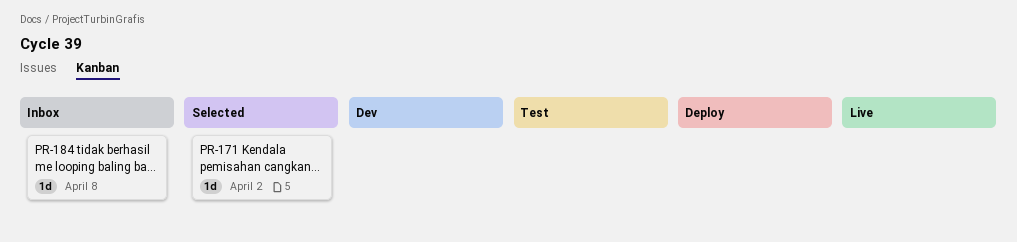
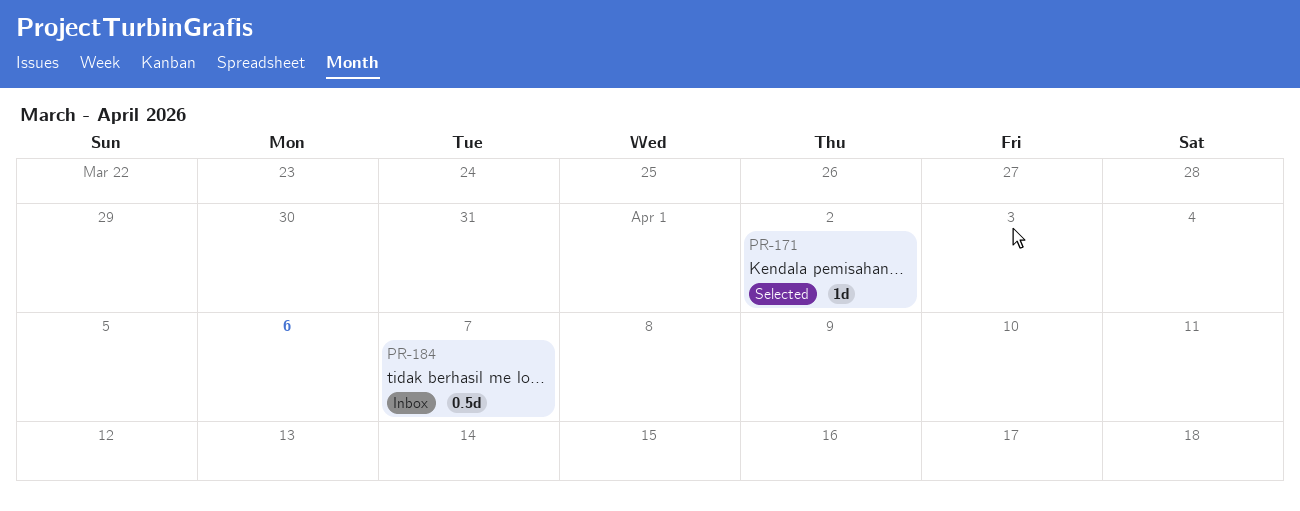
PR-184, estimate: 1d -> 0.5d
PR-184, due: Apr 8 -> Apr 7

